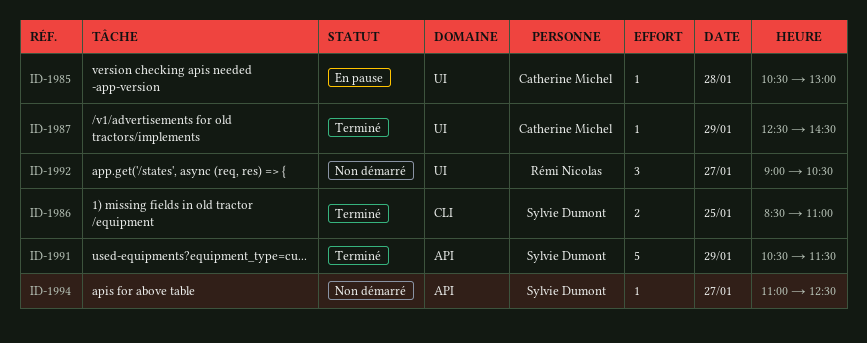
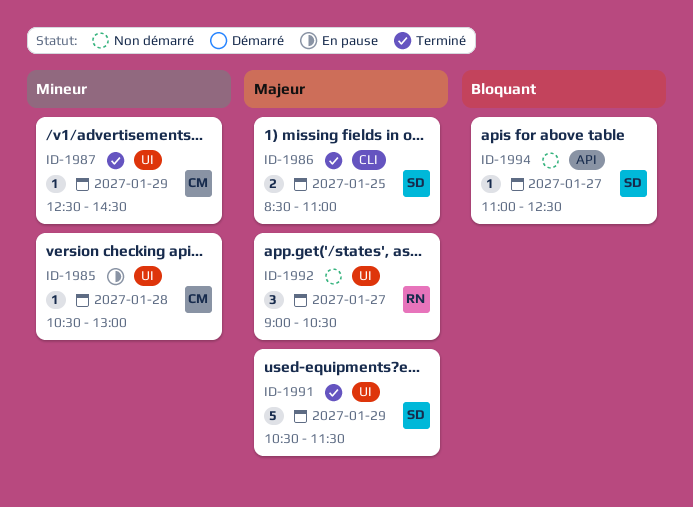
ID-1991, label: API -> UI

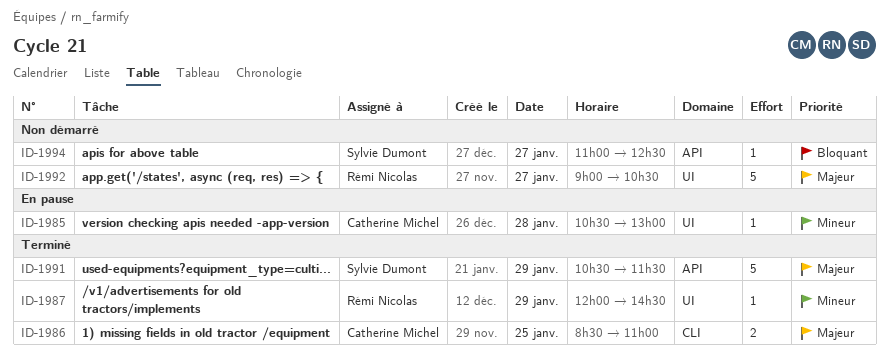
ID-1986, owner: Sylvie Dumont -> Catherine Michel
ID-1987, owner: Catherine Michel -> Rémi Nicolas
ID-1987, begins: 12:30 -> 12:00
ID-1991, label: UI -> API
ID-1992, estimate: 3 -> 5

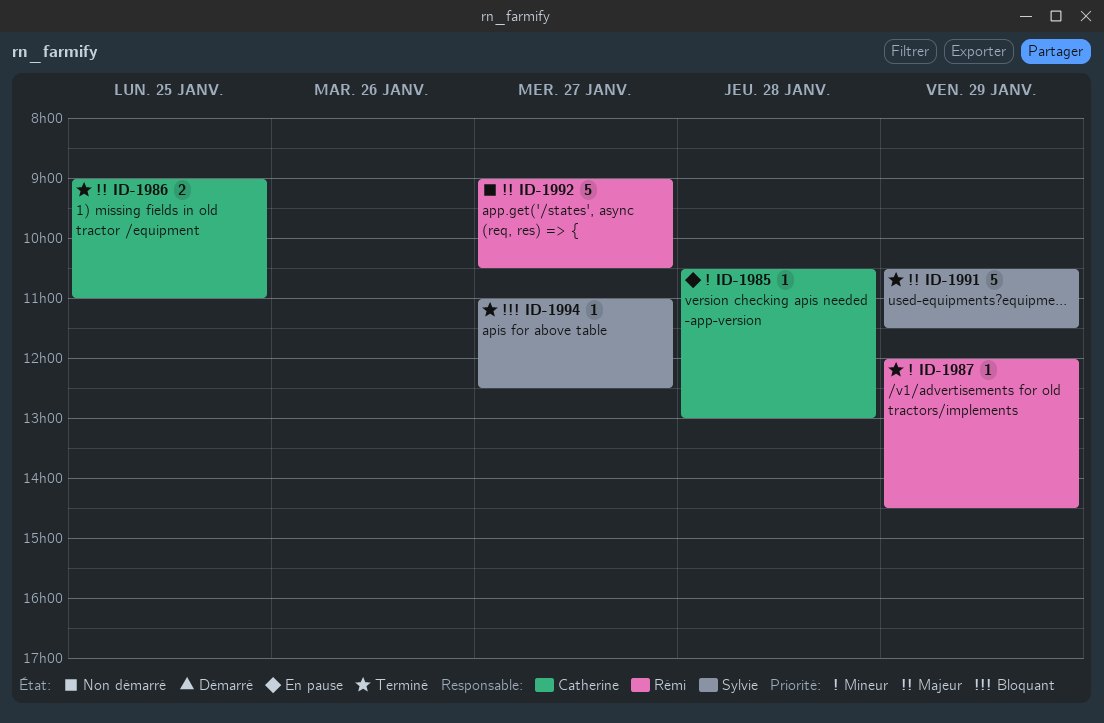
ID-1986, begins: 08:30 -> 09:00
ID-1994, status: Non démarré -> Terminé

